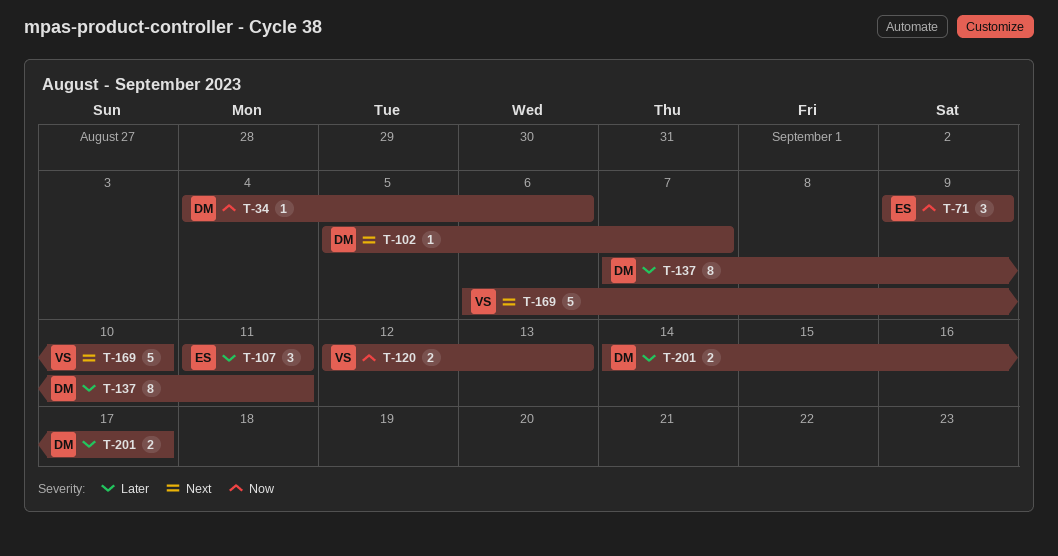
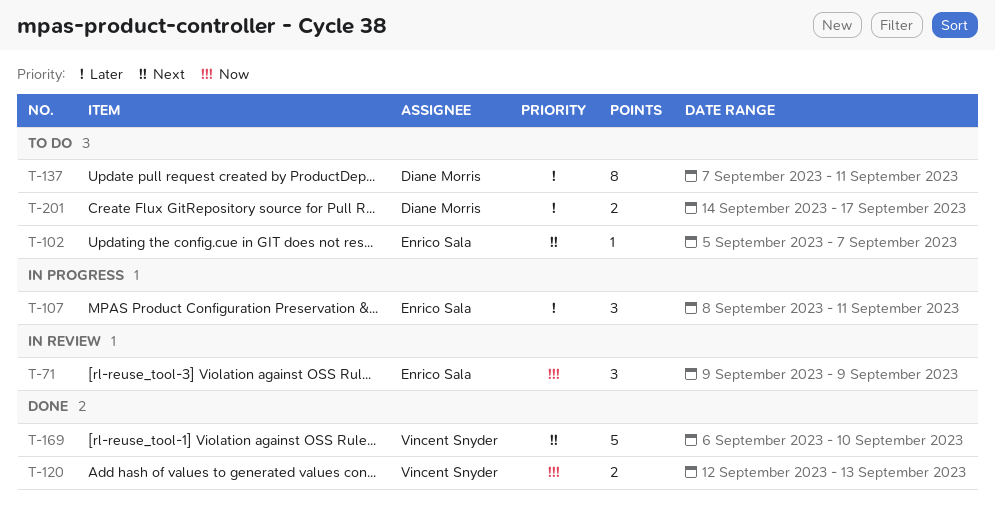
T-34: present -> none
T-102, owner: Diane Morris -> Enrico Sala
T-107, start: Sep 11 -> Sep 8

